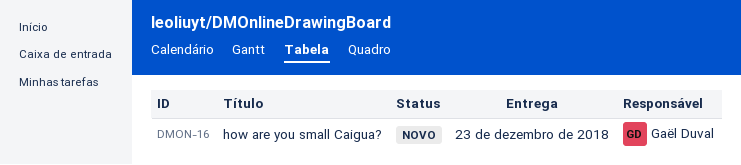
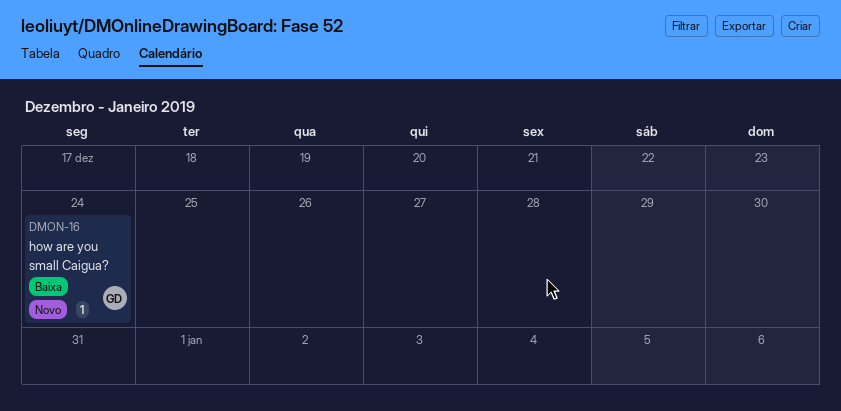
DMON-16, due: Dec 23 -> Dec 24

